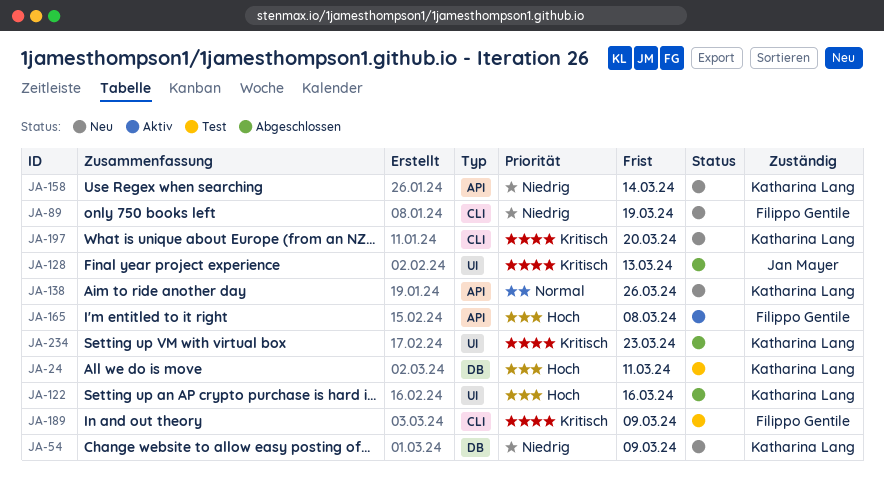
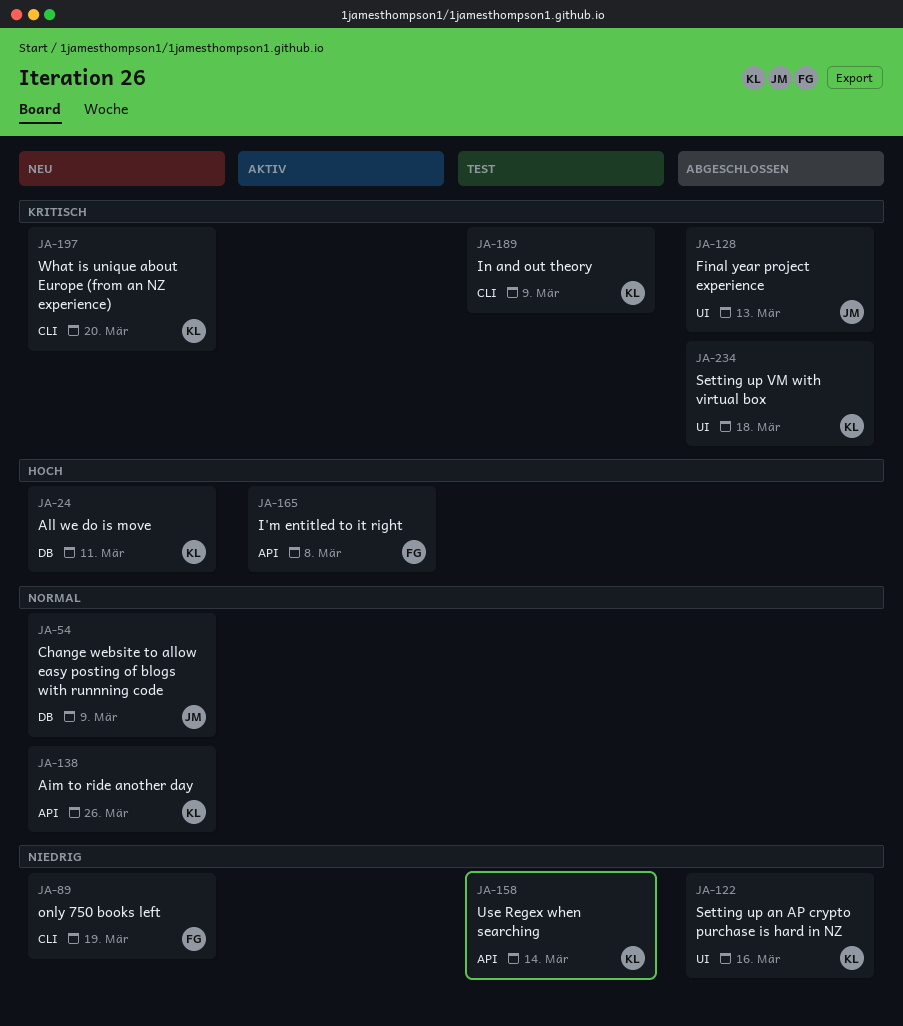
JA-24, status: Test -> Neu
JA-54, owner: Katharina Lang -> Jan Mayer
JA-54, priority: Niedrig -> Normal
JA-122, priority: Hoch -> Niedrig
JA-158, status: Neu -> Test
JA-189, owner: Filippo Gentile -> Katharina Lang
JA-234, due: Mar 23 -> Mar 18

